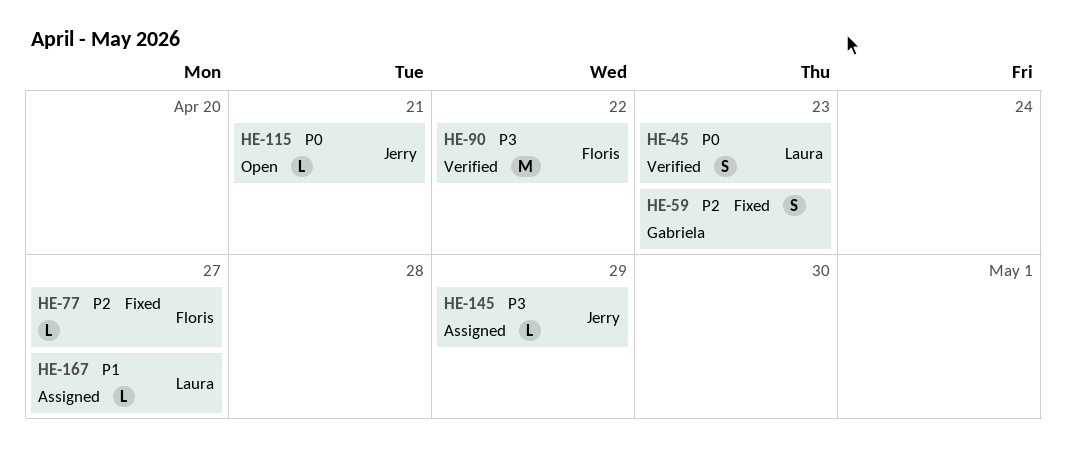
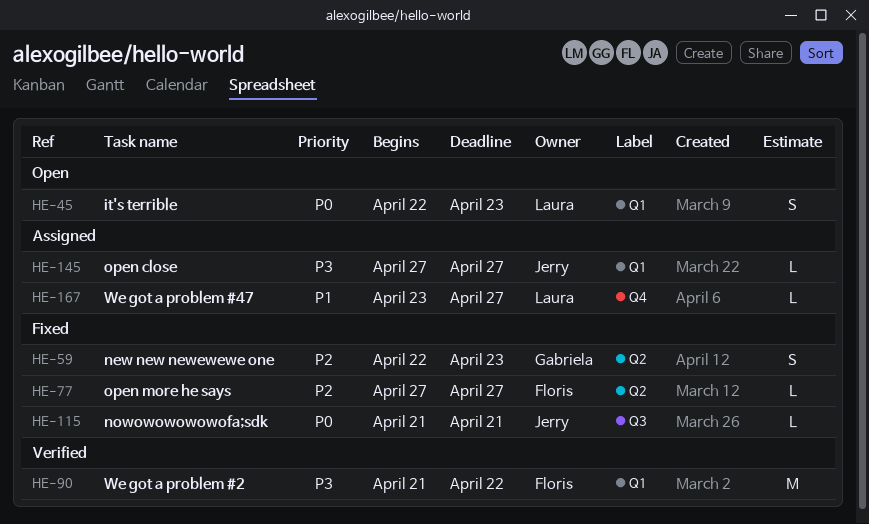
HE-45, status: Verified -> Open
HE-115, status: Open -> Fixed
HE-145, due: Apr 29 -> Apr 27

